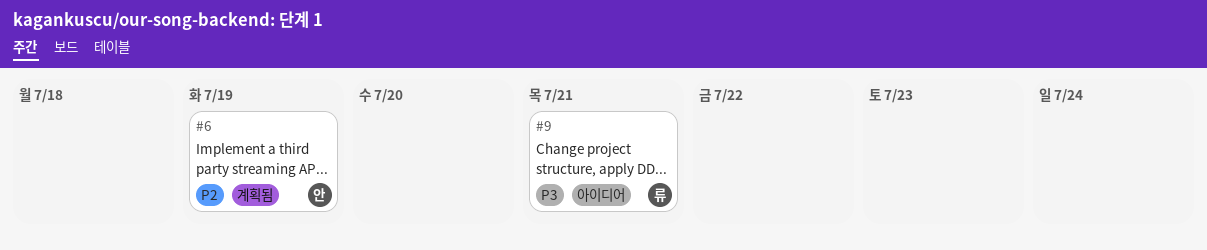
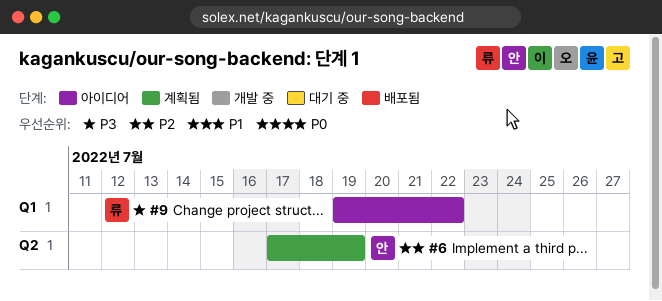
#9, due: Jul 21 -> Jul 22

